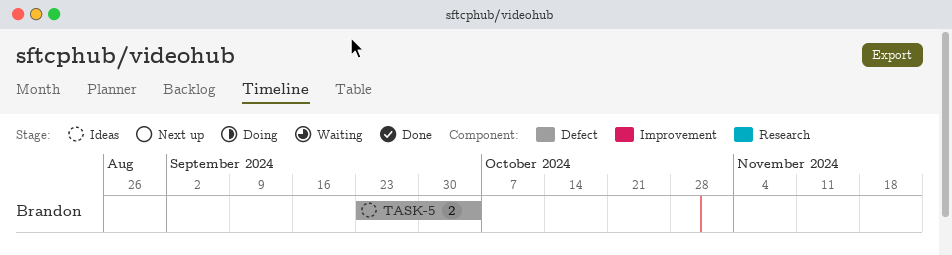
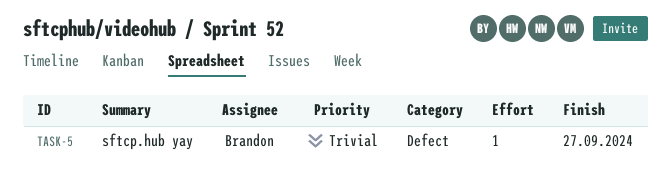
TASK-5, estimate: 2 -> 1
TASK-5, due: Oct 4 -> Sep 27

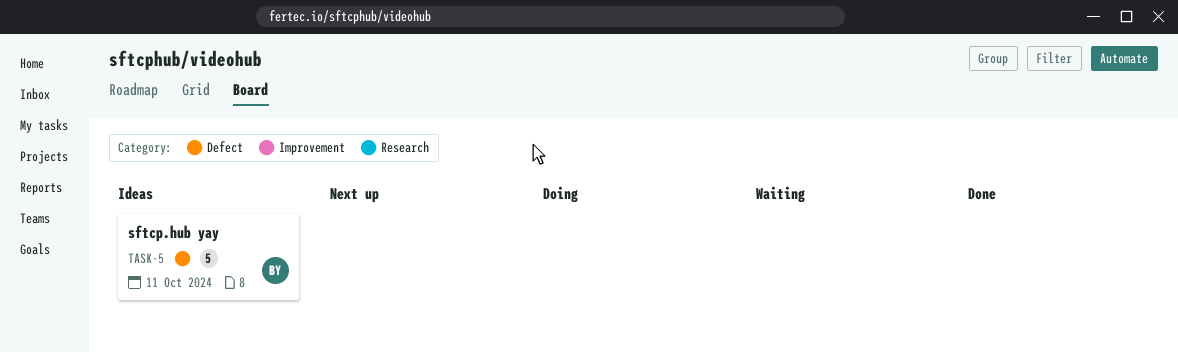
TASK-5, estimate: 1 -> 5
TASK-5, due: Sep 27 -> Oct 11

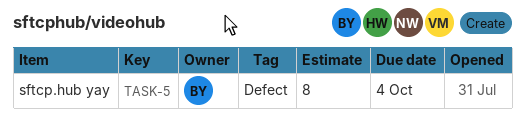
TASK-5, estimate: 5 -> 8
TASK-5, due: Oct 11 -> Oct 4

